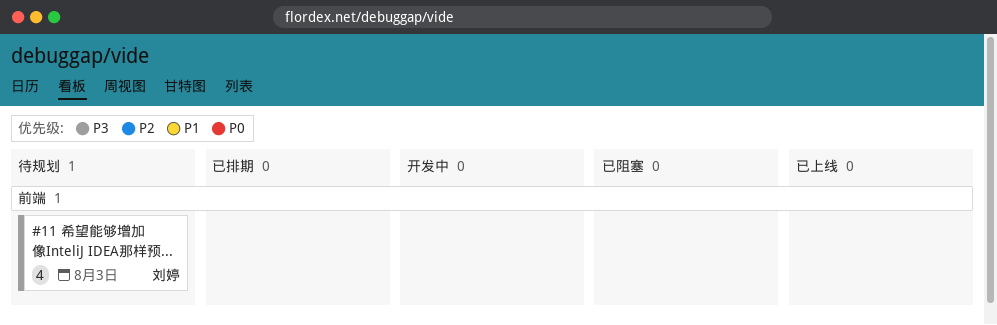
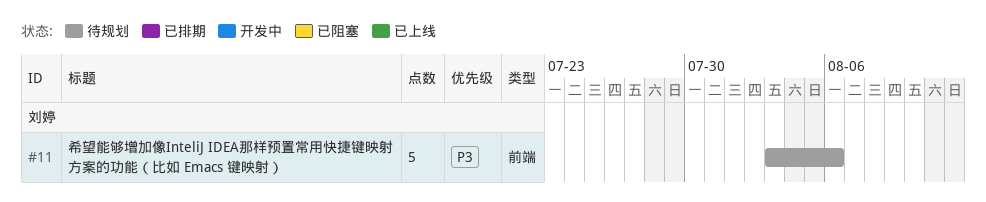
#11, estimate: 4 -> 5
#11, due: Aug 3 -> Aug 6

